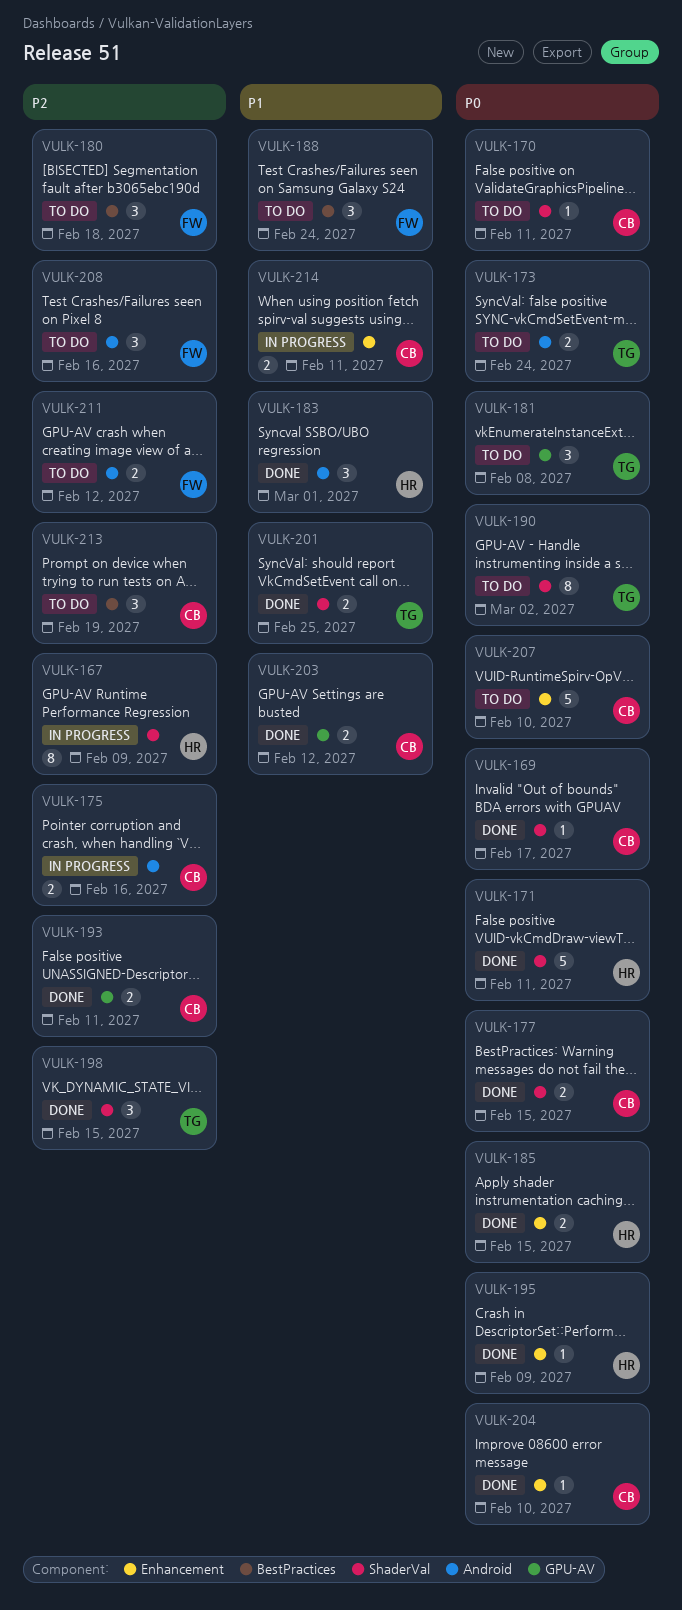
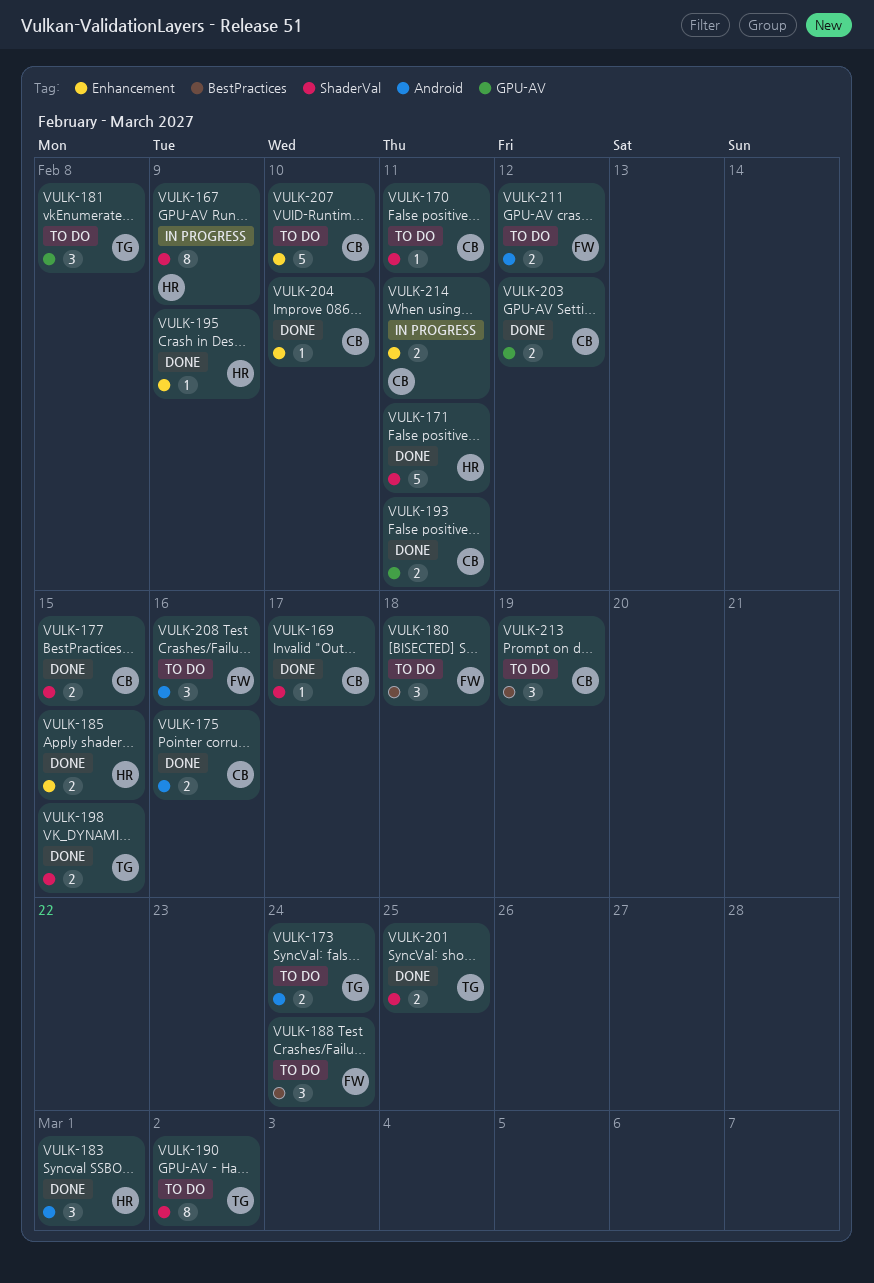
VULK-175, status: In progress -> Done
VULK-198, estimate: 3 -> 2

